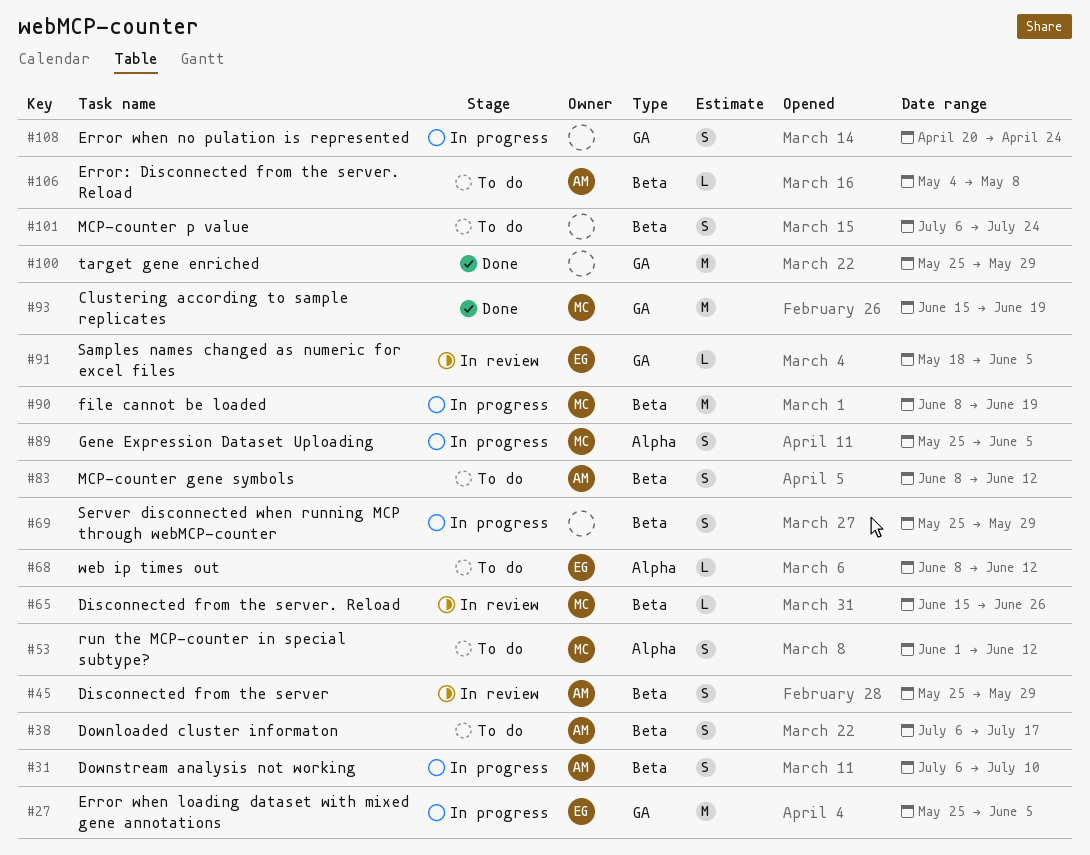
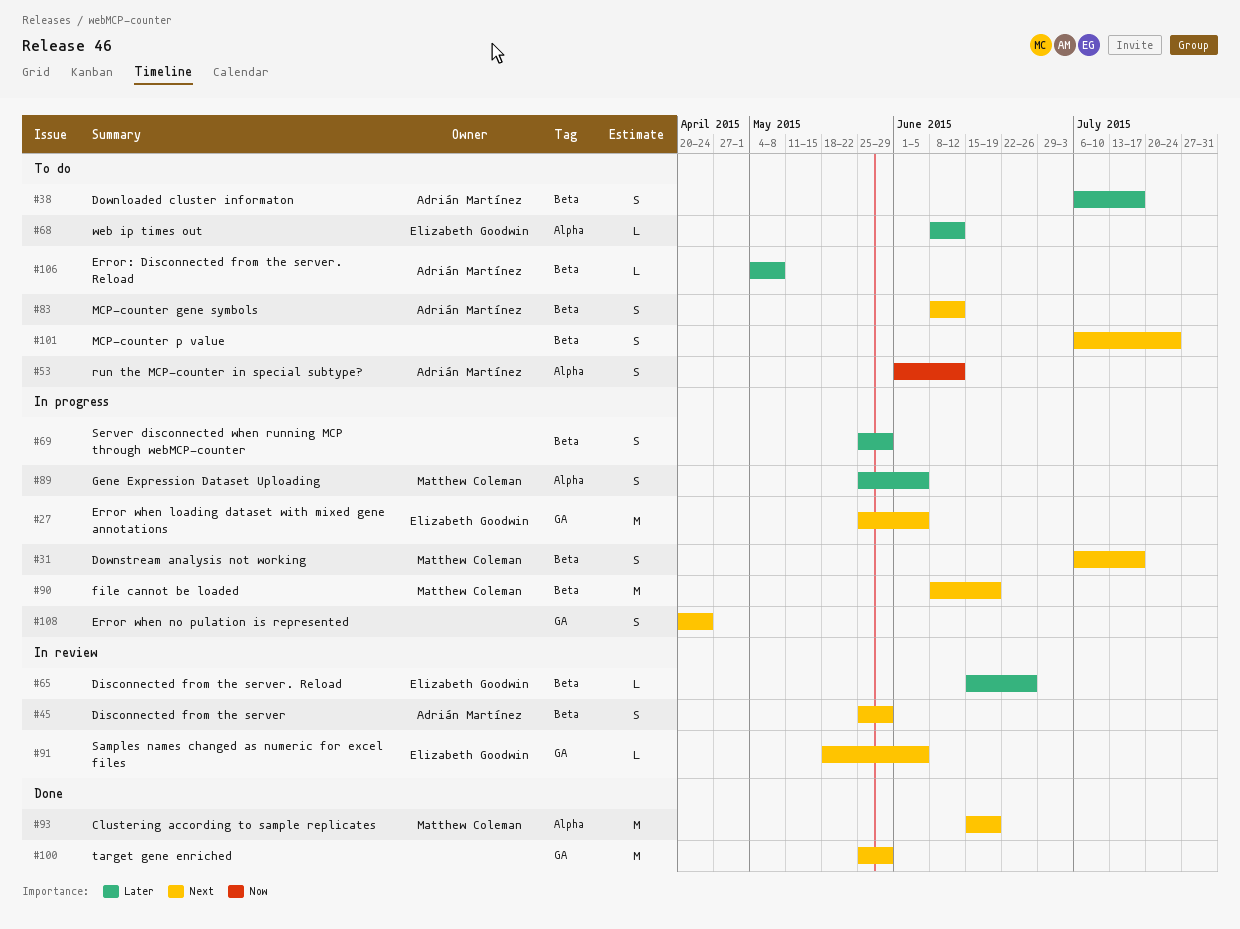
#31, owner: Adrián Martínez -> Matthew Coleman
#31, due: Jul 10 -> Jul 17
#53, owner: Matthew Coleman -> Adrián Martínez
#65, owner: Matthew Coleman -> Elizabeth Goodwin
#93, label: GA -> Alpha

